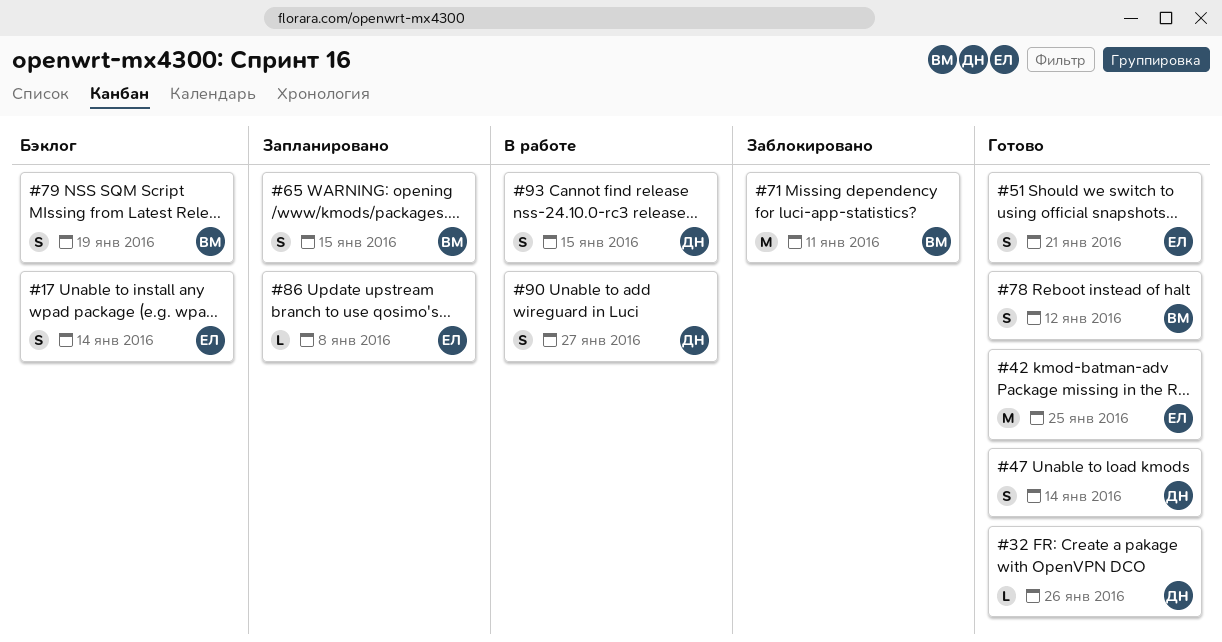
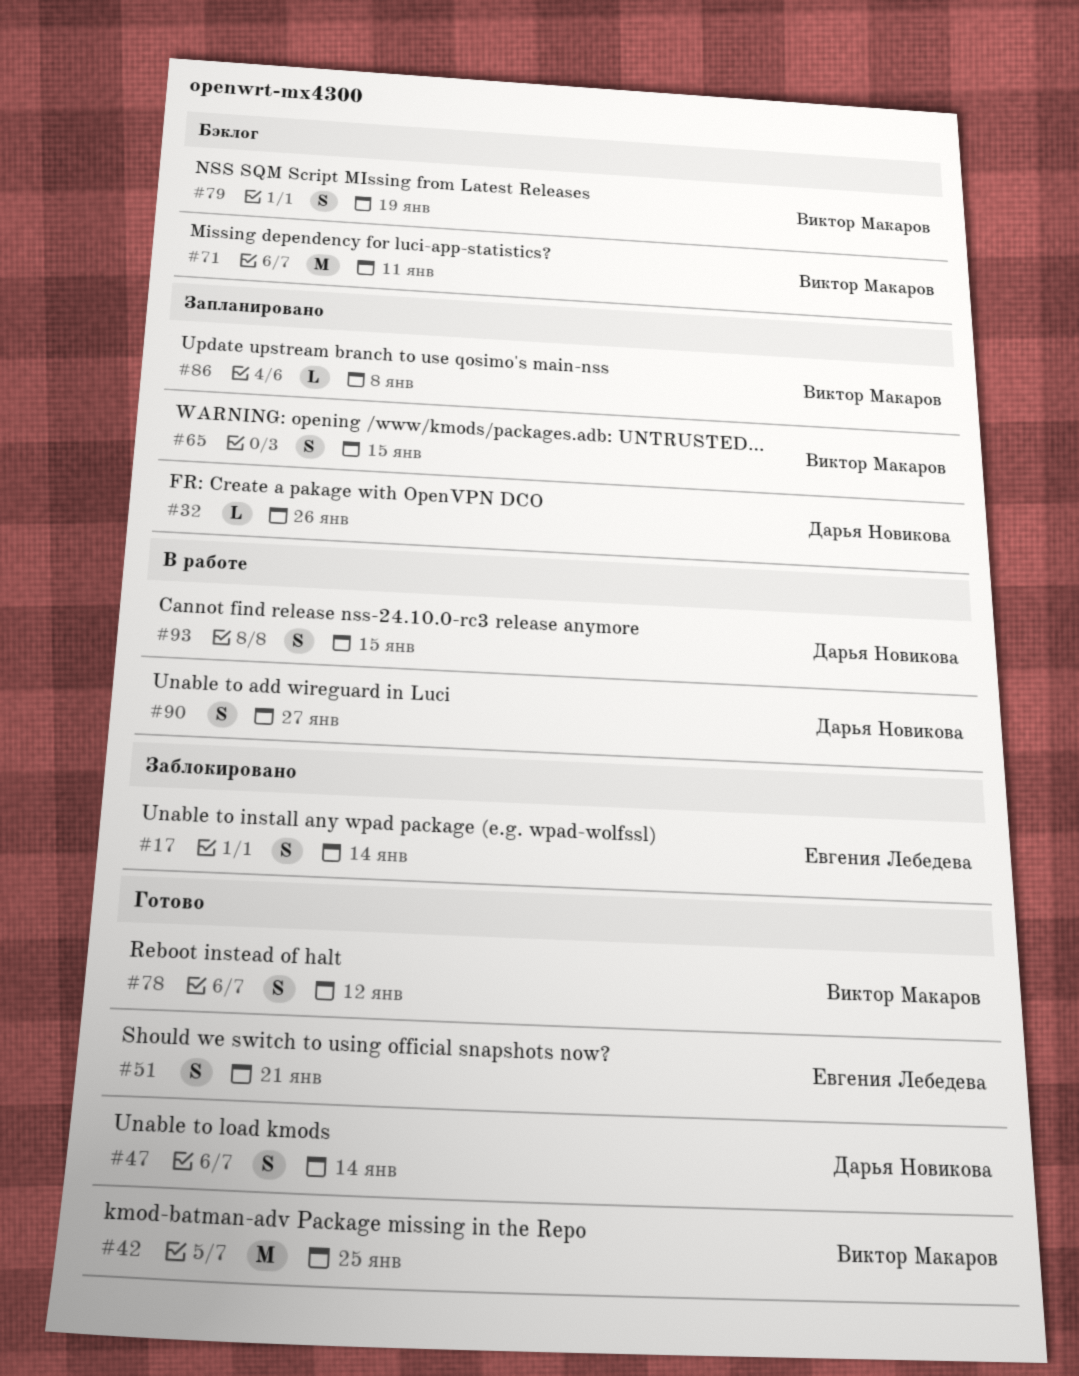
#17, status: Бэклог -> Заблокировано
#32, status: Готово -> Запланировано
#42, owner: Евгения Лебедева -> Виктор Макаров
#71, status: Заблокировано -> Бэклог
#86, owner: Евгения Лебедева -> Виктор Макаров

